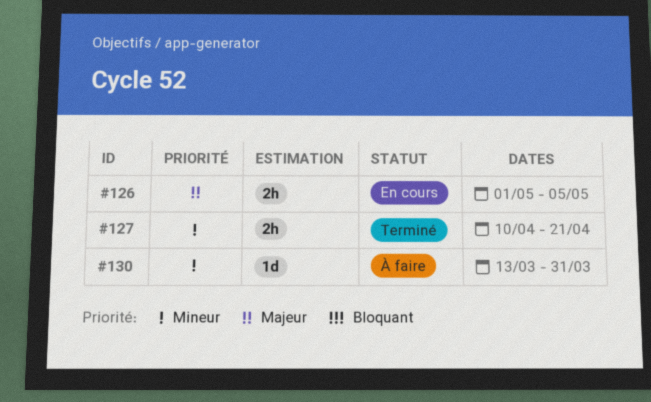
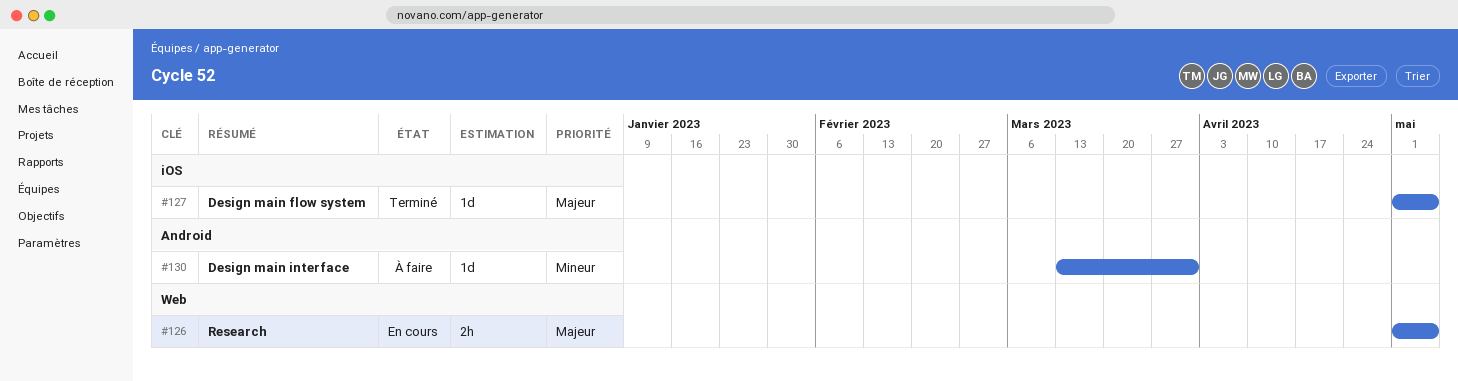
#127, priority: Mineur -> Majeur
#127, estimate: 2h -> 1d
#127, start: Apr 10 -> May 1
#127, due: Apr 21 -> May 5

